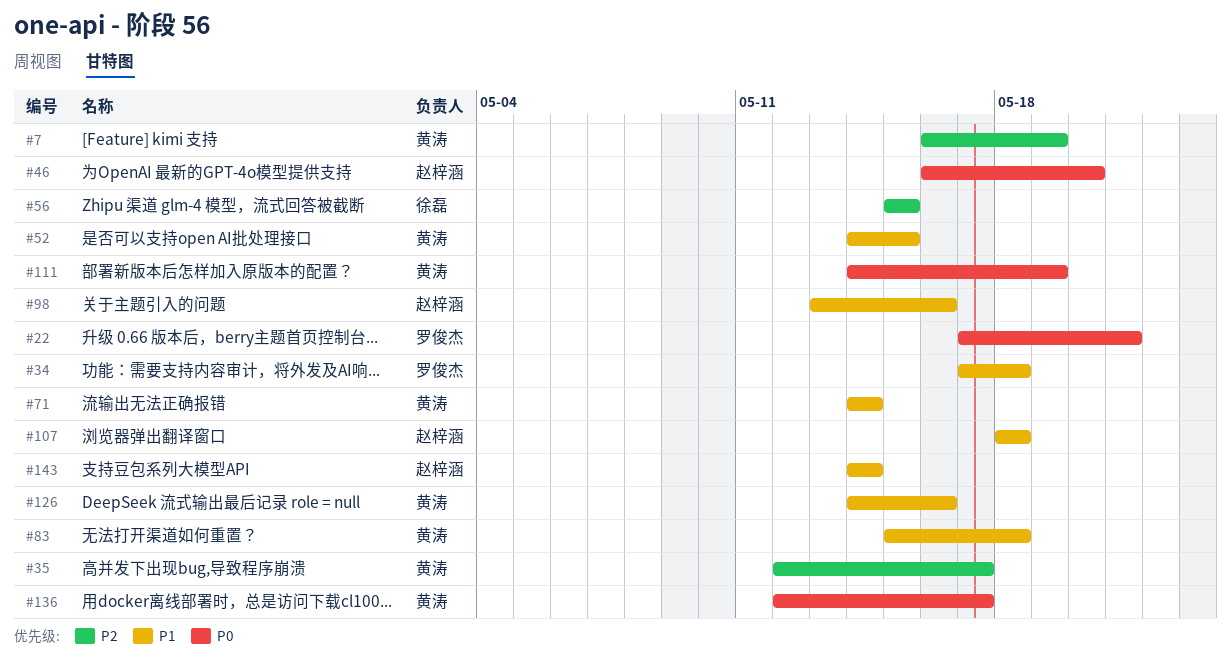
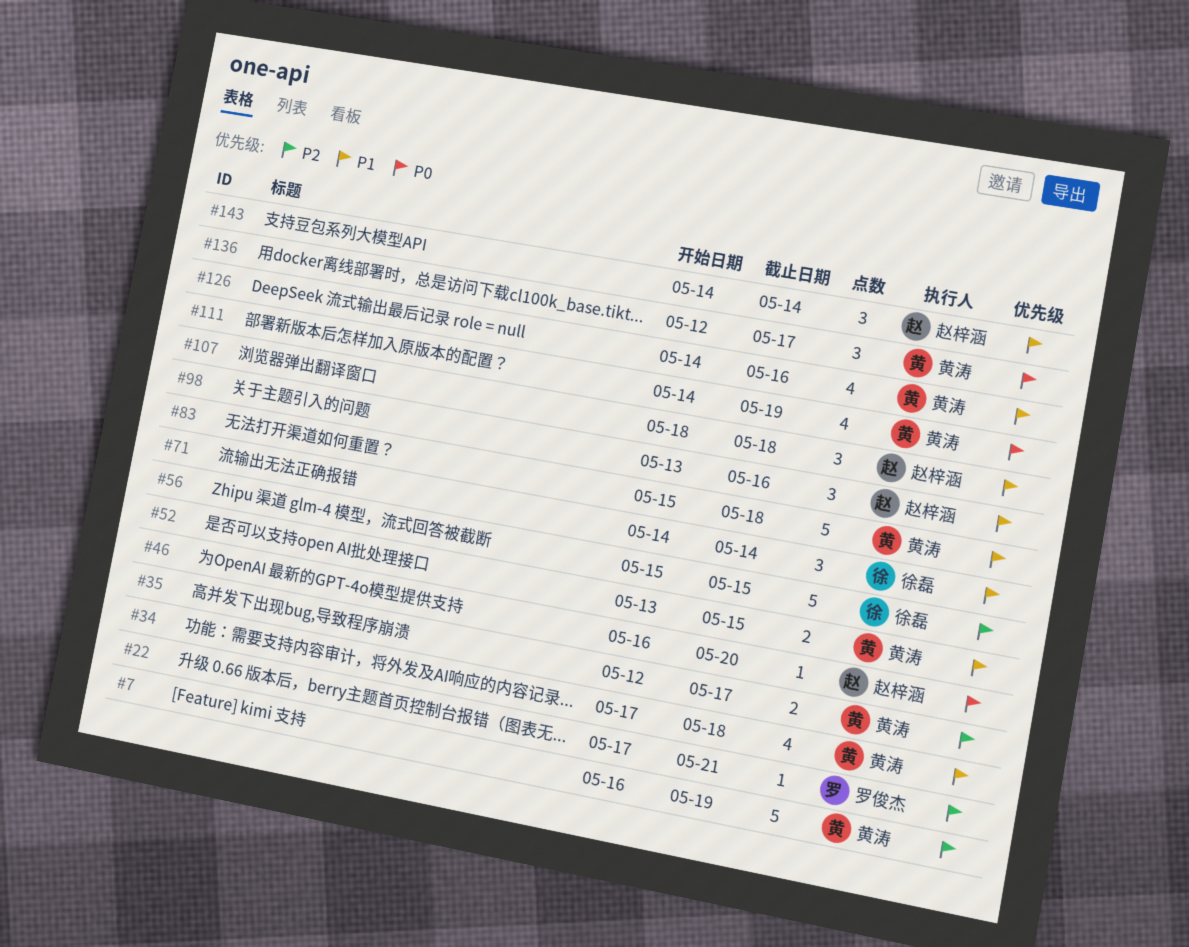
#22, priority: P0 -> P2
#34, owner: 罗俊杰 -> 黄涛
#52, start: May 14 -> May 13
#71, owner: 黄涛 -> 徐磊

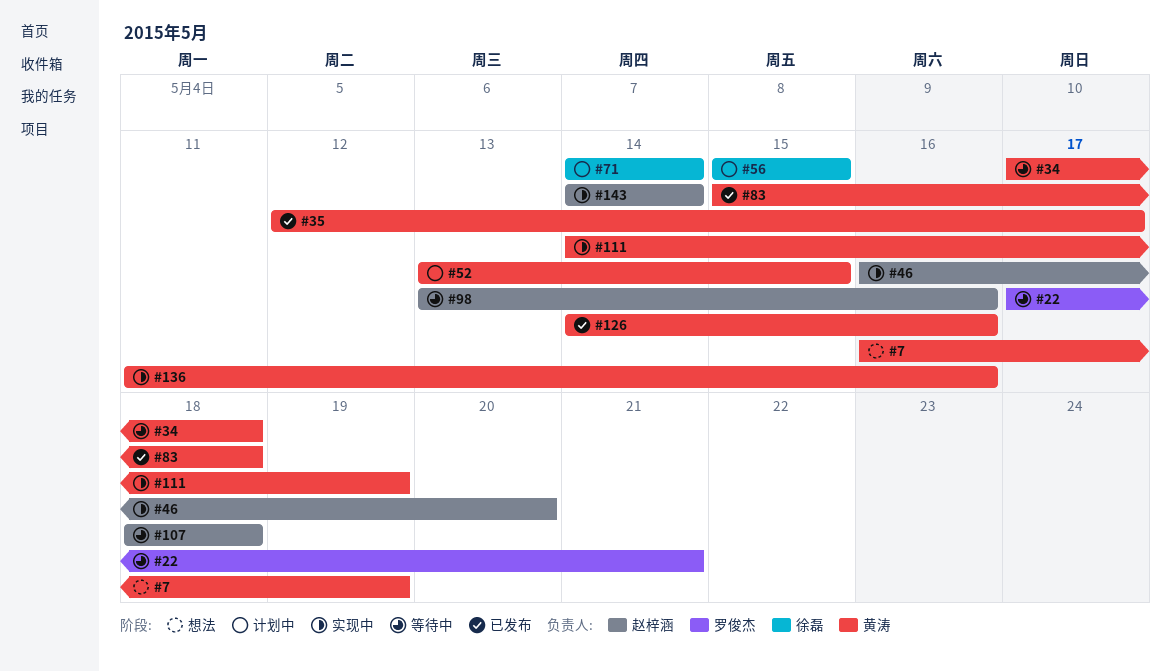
#136, start: May 12 -> May 11
#136, due: May 17 -> May 16

